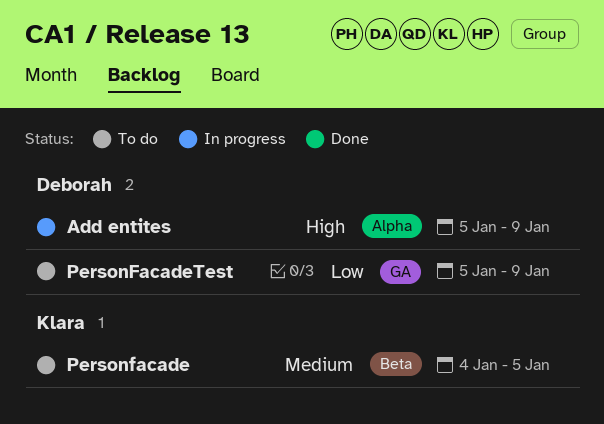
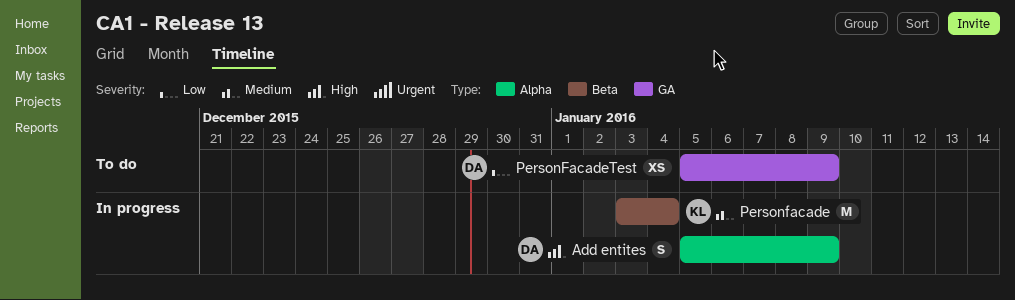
Personfacade, status: To do -> In progress
Personfacade, start: Jan 4 -> Jan 3
Personfacade, due: Jan 5 -> Jan 4

